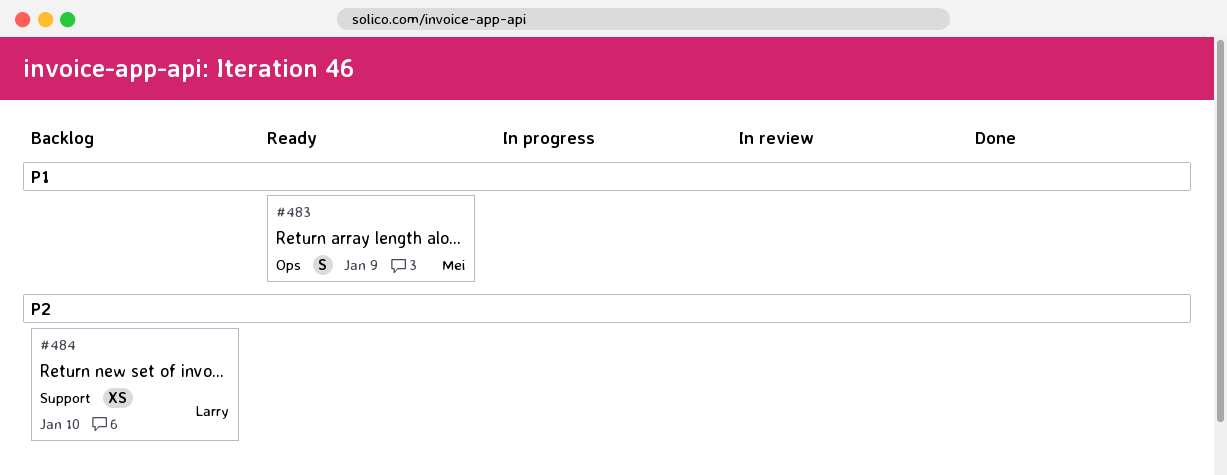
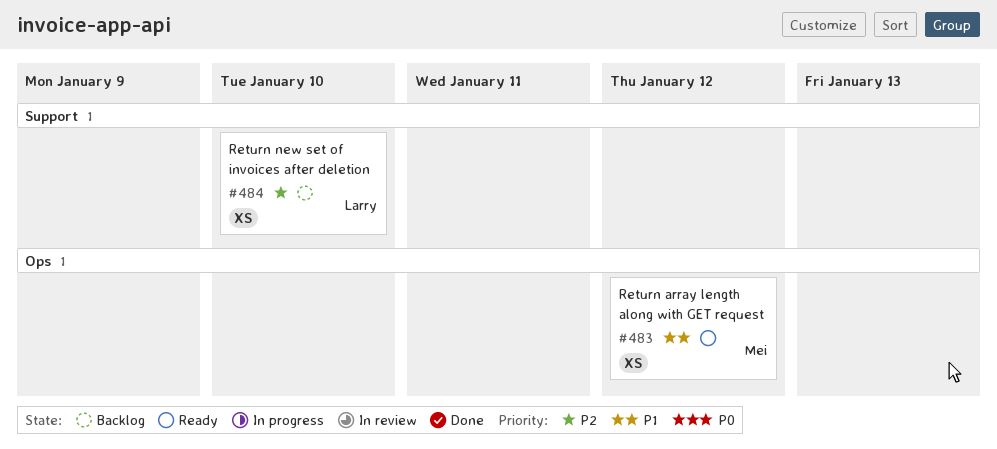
#483, estimate: S -> XS
#483, due: Jan 9 -> Jan 12

